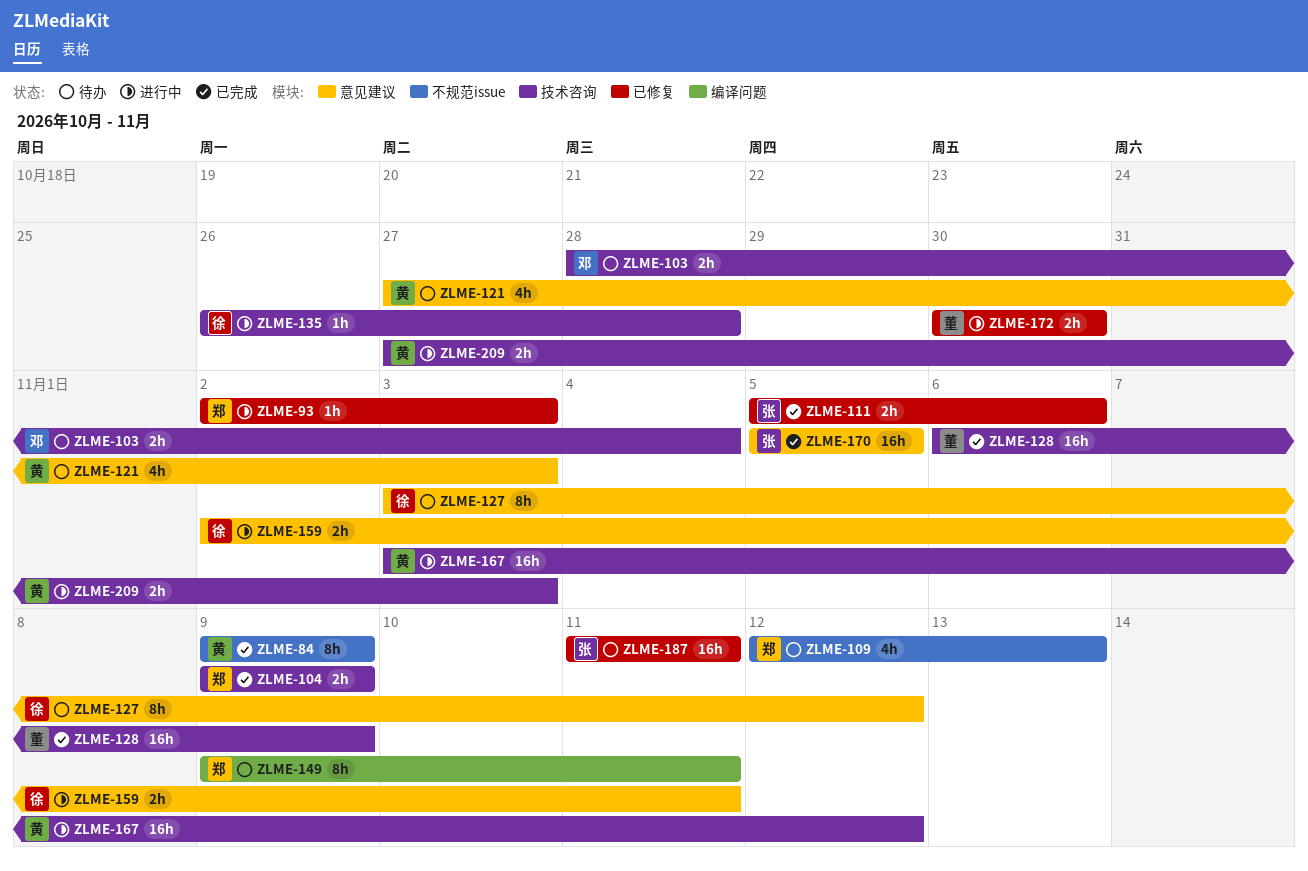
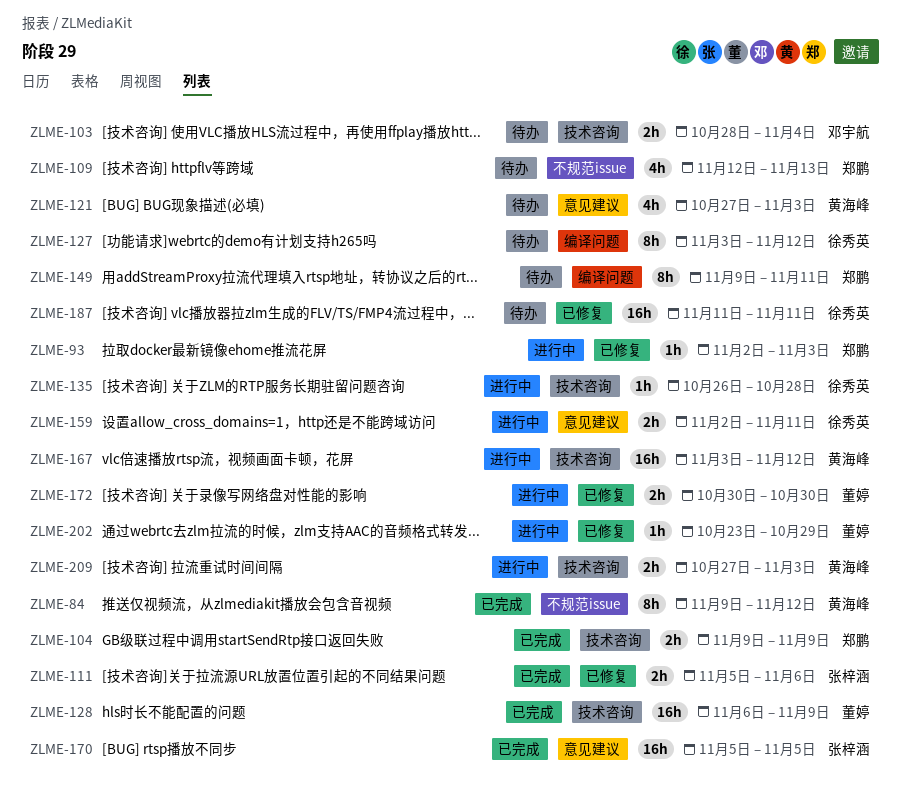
ZLME-84, due: Nov 9 -> Nov 12
ZLME-127, label: 意见建议 -> 编译问题
ZLME-187, owner: 张梓涵 -> 徐秀英
ZLME-202: none -> present

